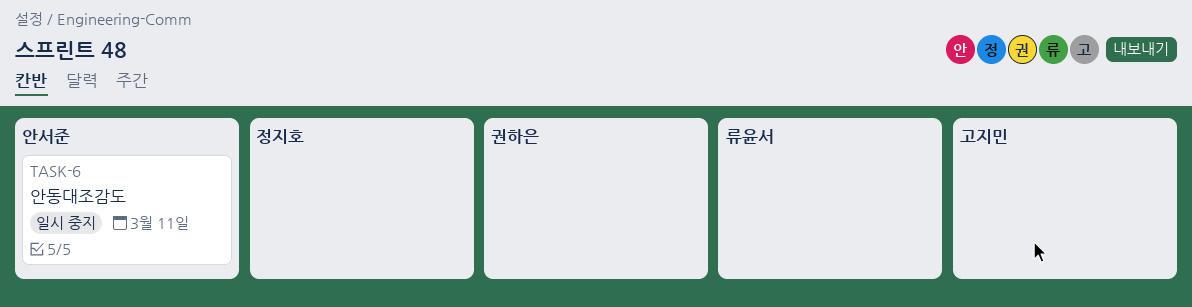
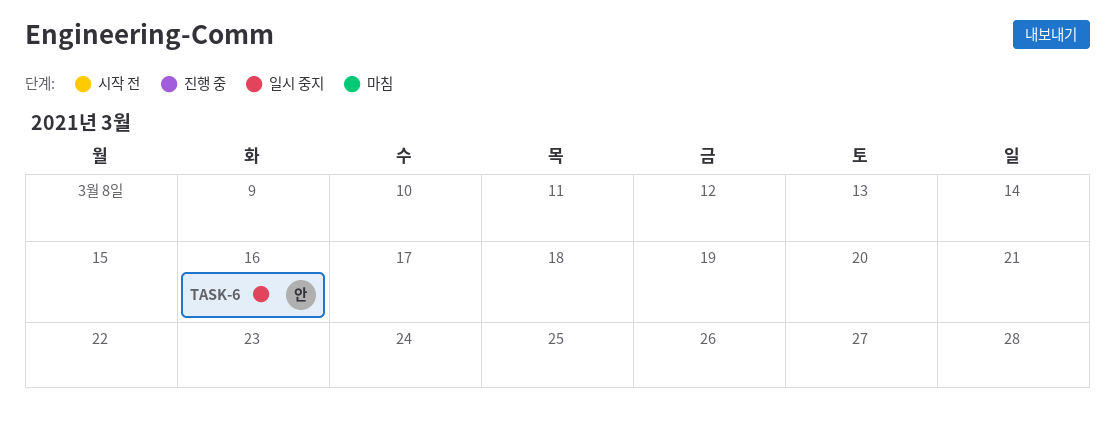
TASK-6, due: Mar 11 -> Mar 16

